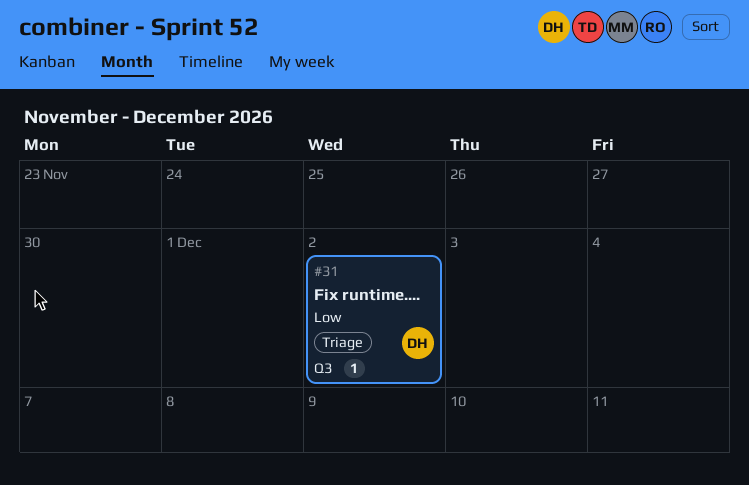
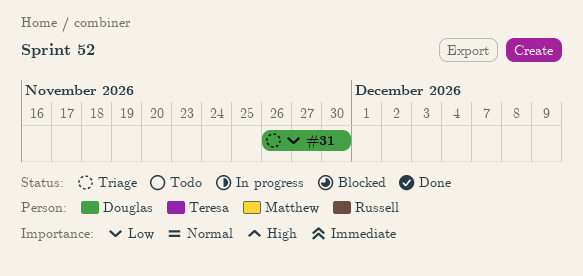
#31, due: Dec 2 -> Nov 30

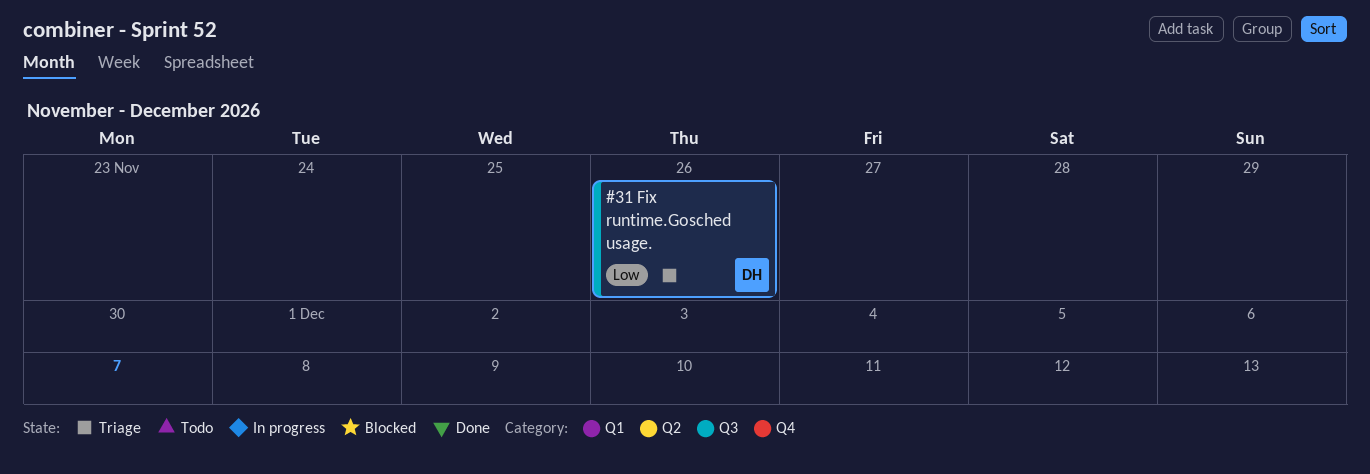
#31, due: Nov 30 -> Nov 26

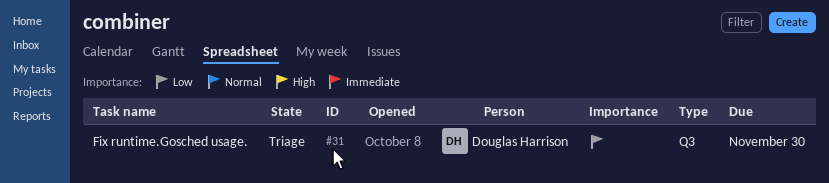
#31, due: Nov 26 -> Nov 30

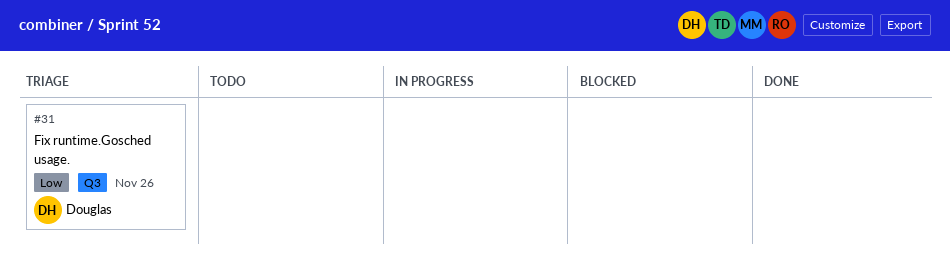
#31, due: Nov 30 -> Nov 26

